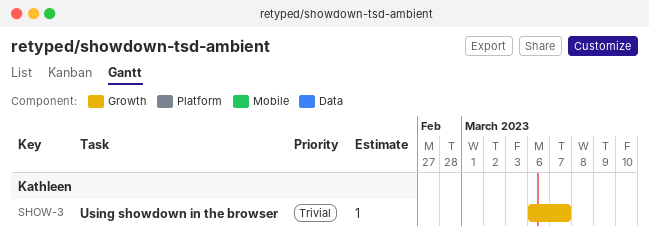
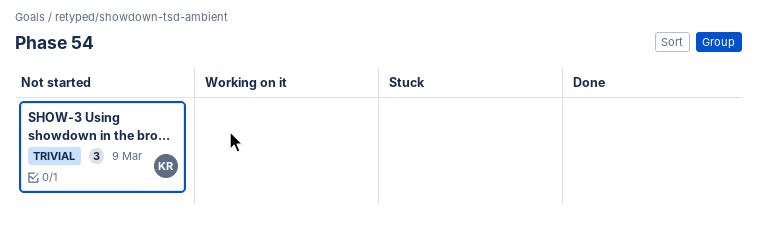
SHOW-3, estimate: 1 -> 3
SHOW-3, due: Mar 7 -> Mar 9

